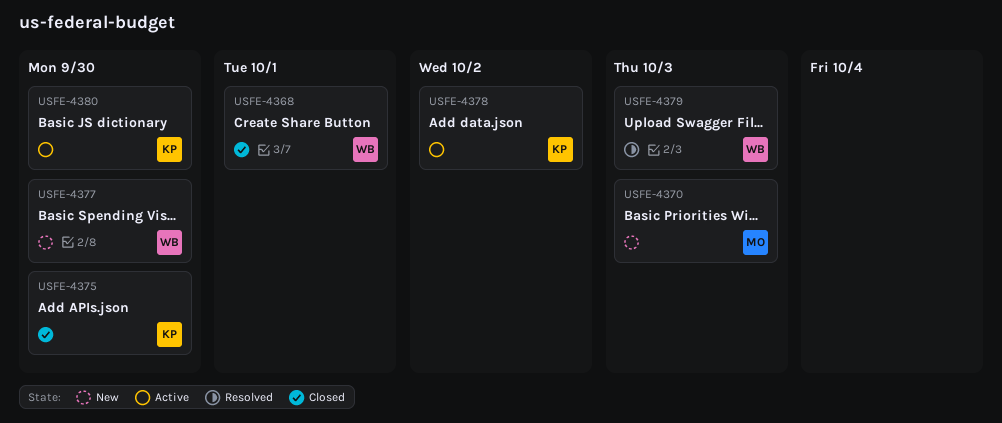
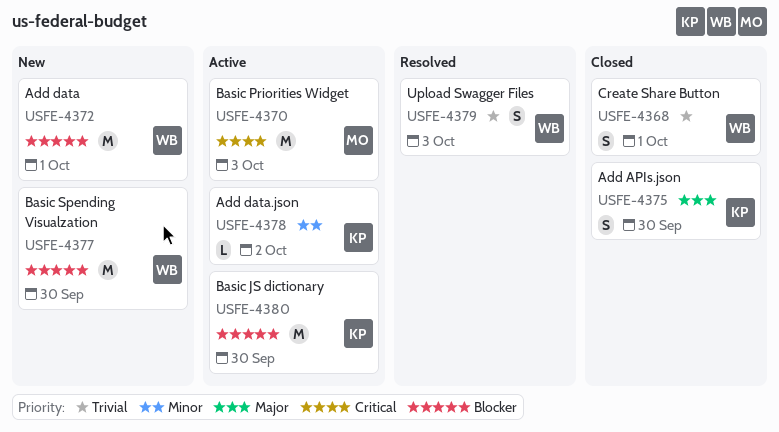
USFE-4370, status: New -> Active
USFE-4372: none -> present

